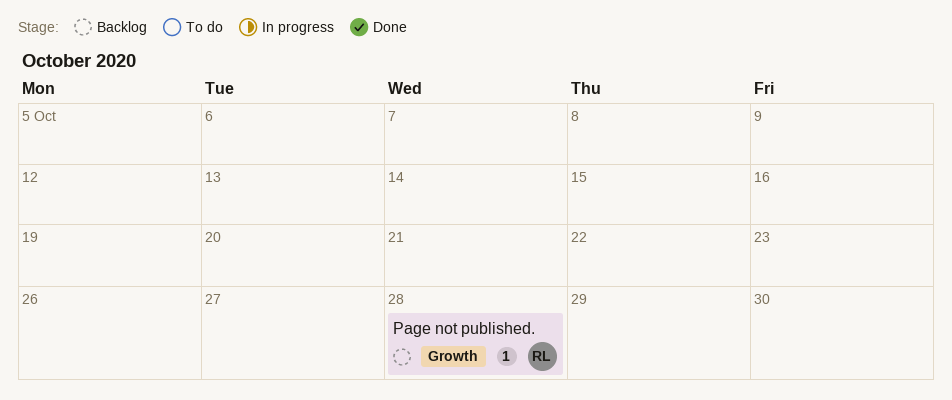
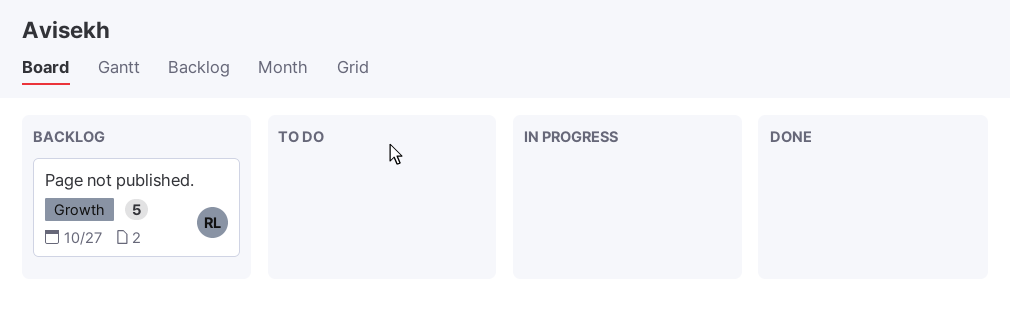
Page not published., estimate: 1 -> 5
Page not published., due: Oct 28 -> Oct 27

